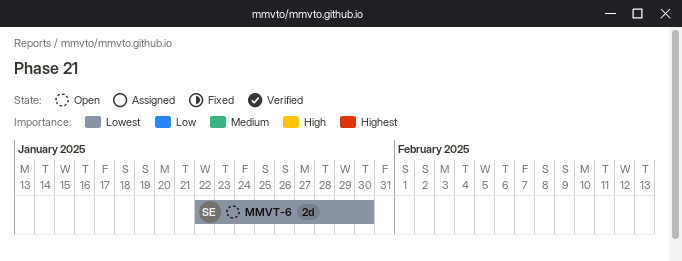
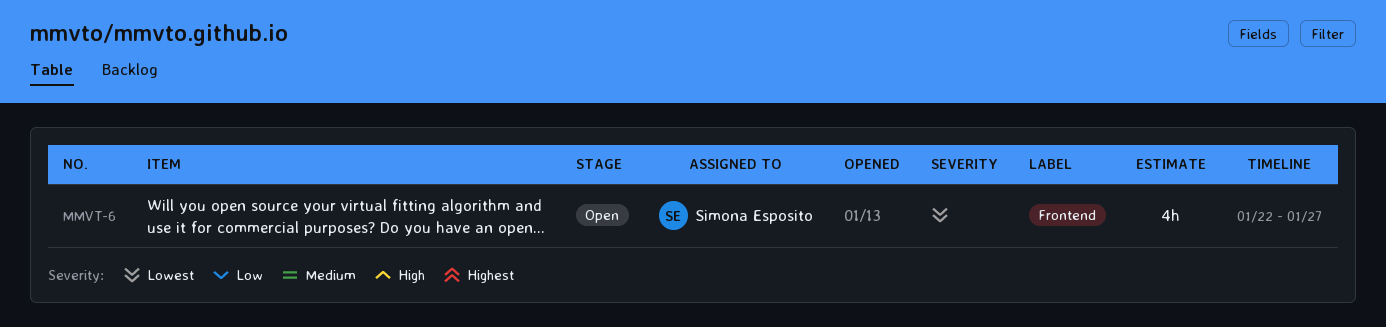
MMVT-6, estimate: 2d -> 4h
MMVT-6, due: Jan 30 -> Jan 27

